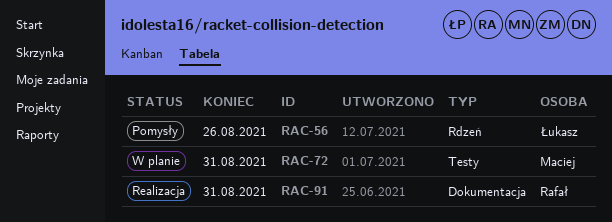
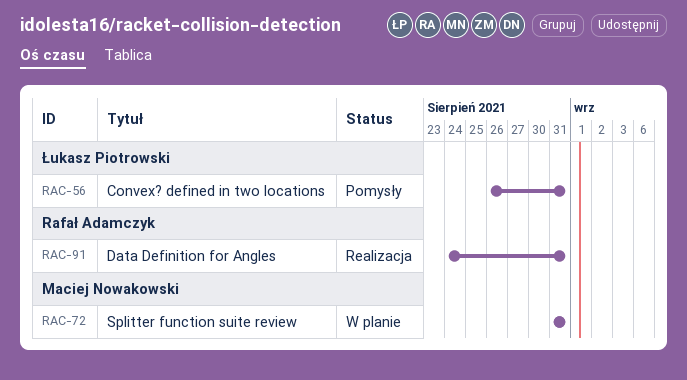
RAC-56, due: Aug 26 -> Aug 31

